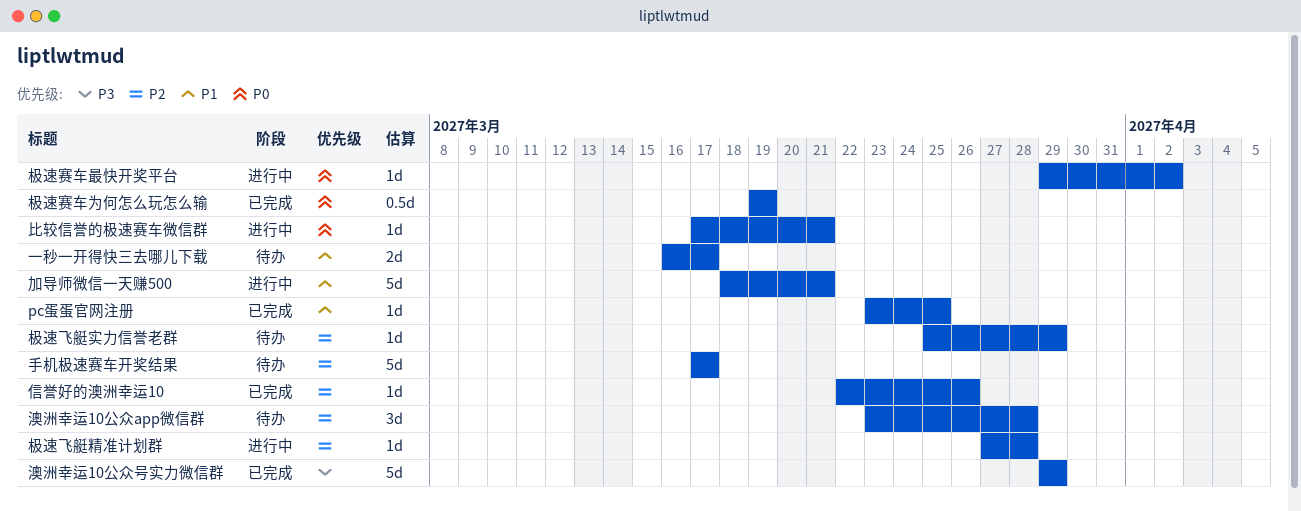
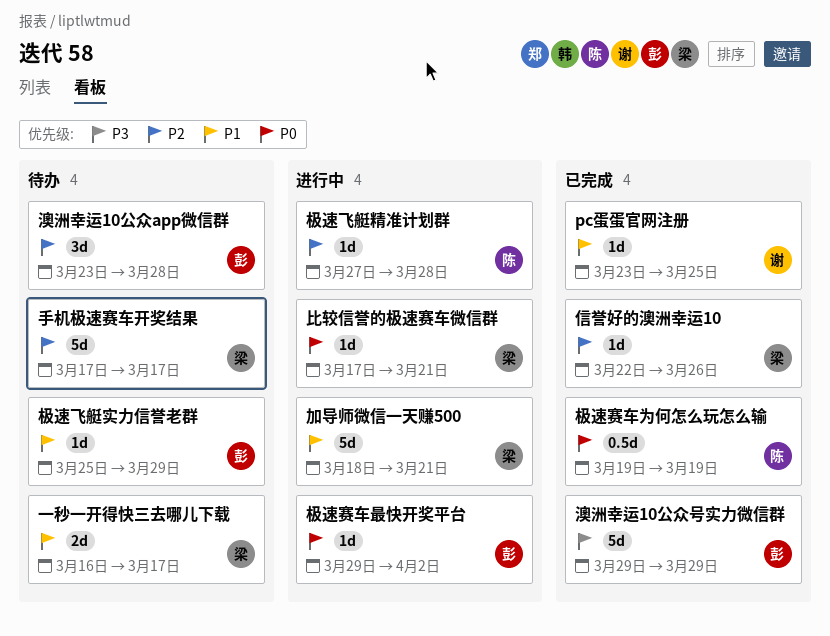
极速飞艇实力信誉老群, priority: P2 -> P1

